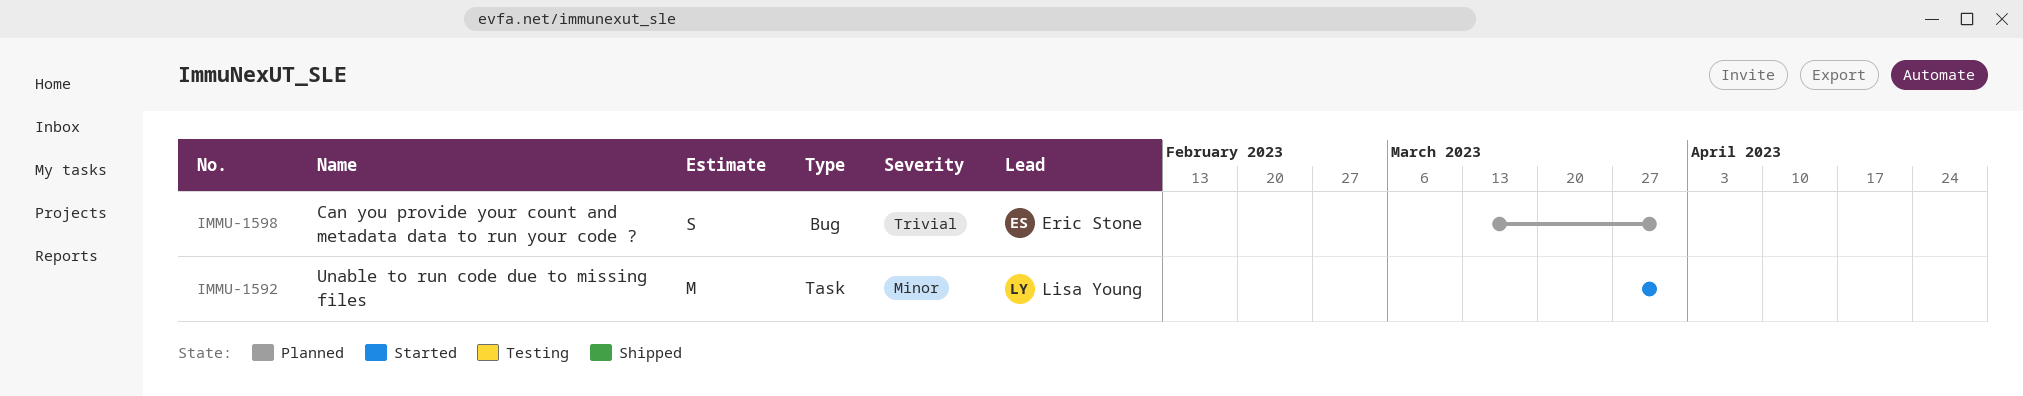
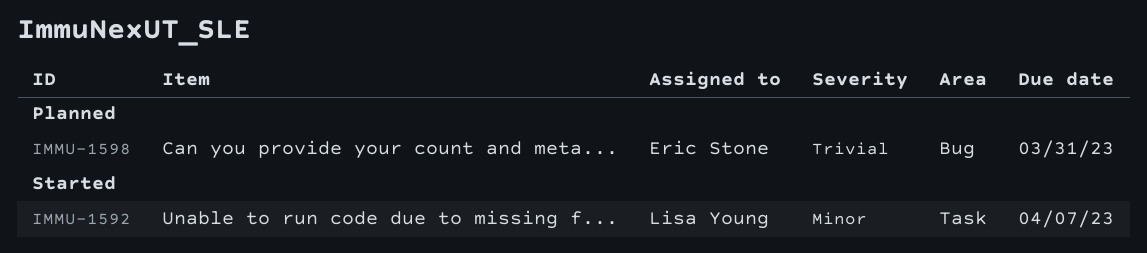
IMMU-1592, due: Mar 31 -> Apr 7

